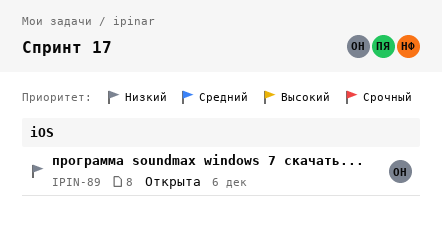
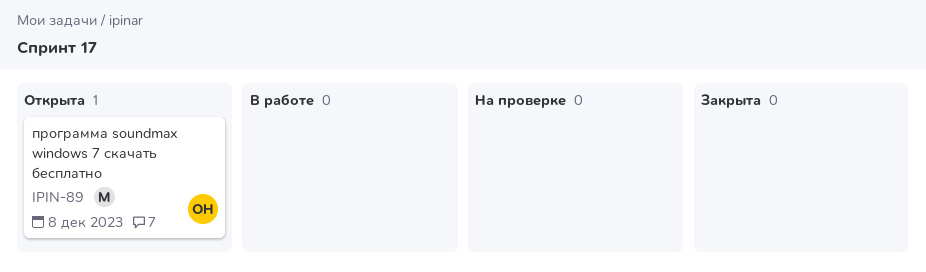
IPIN-89, due: Dec 6 -> Dec 8

